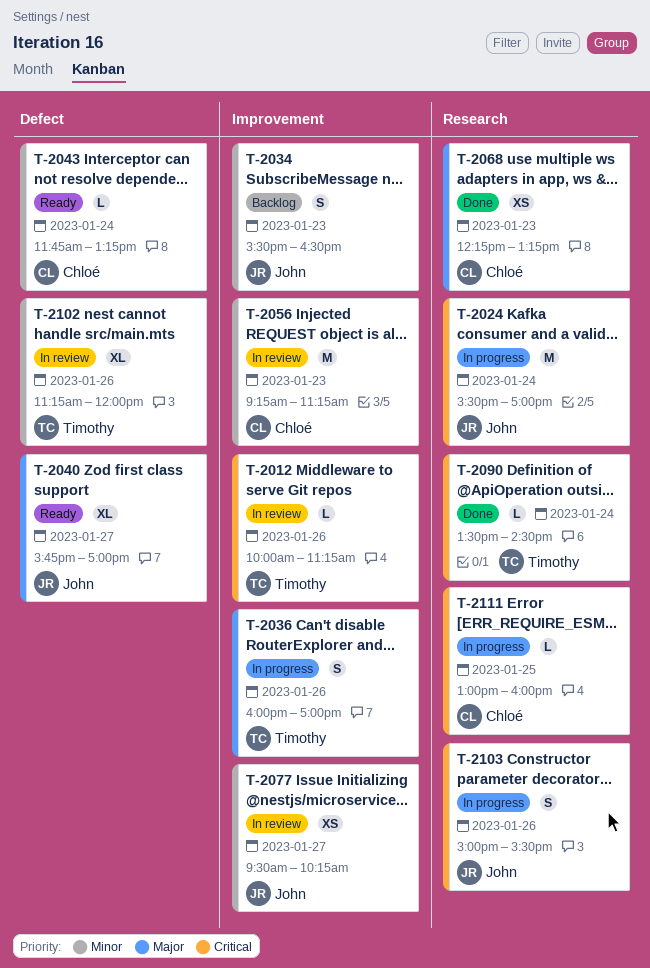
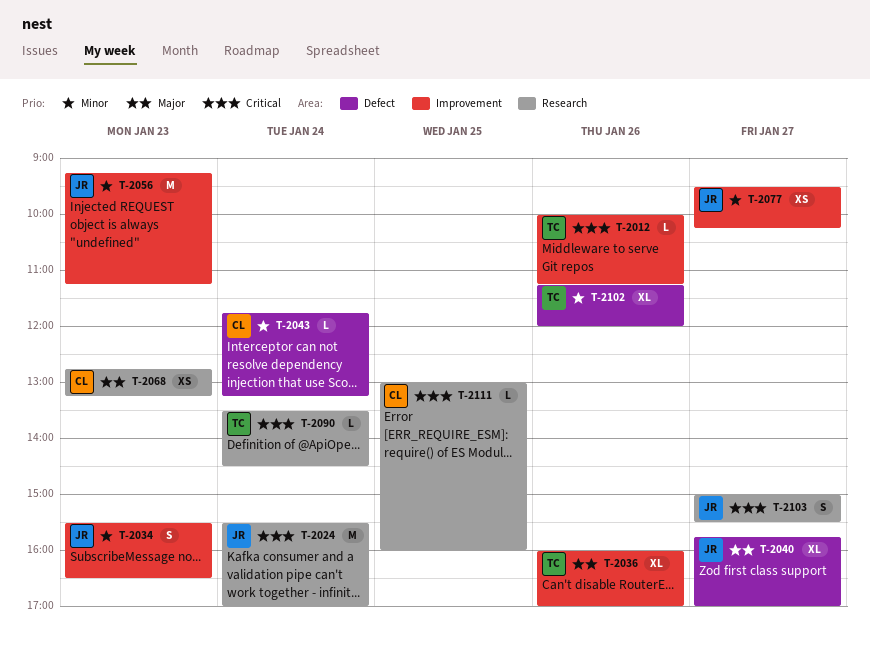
T-2036, estimate: S -> XL
T-2056, owner: Chloé -> John
T-2068, begins: 12:15 -> 12:45
T-2103, day: Jan 26 -> Jan 27

